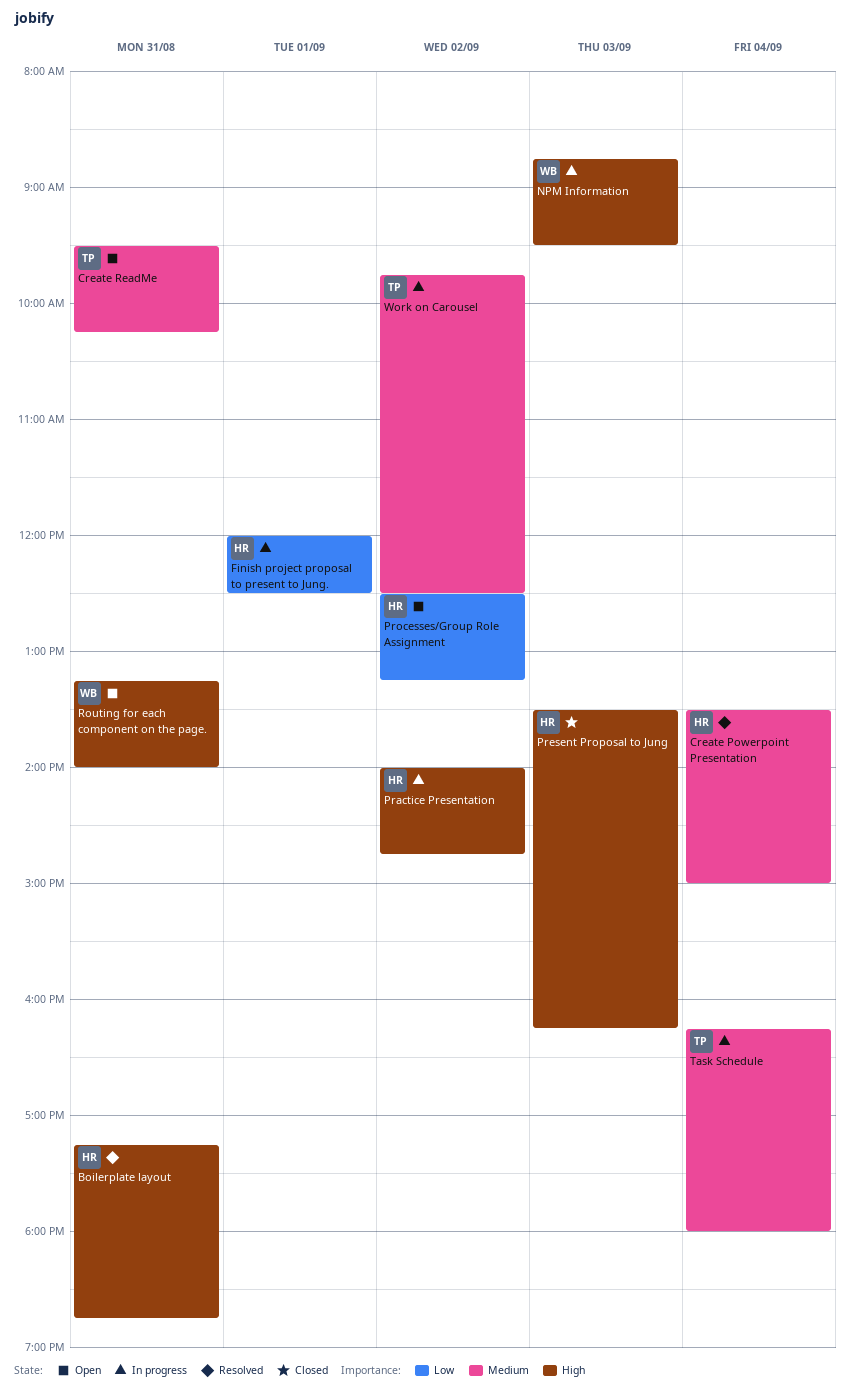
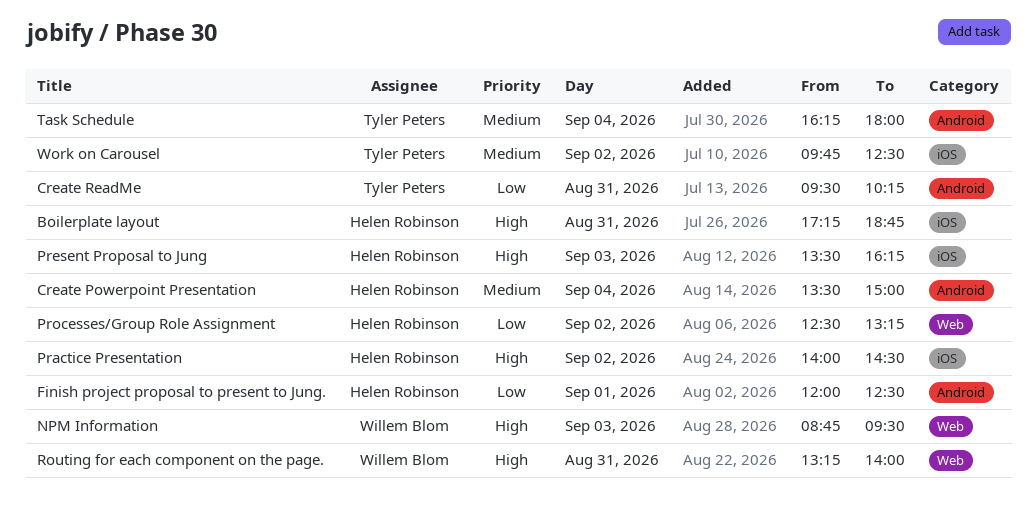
Create ReadMe, priority: Medium -> Low
Practice Presentation, ends: 14:45 -> 14:30

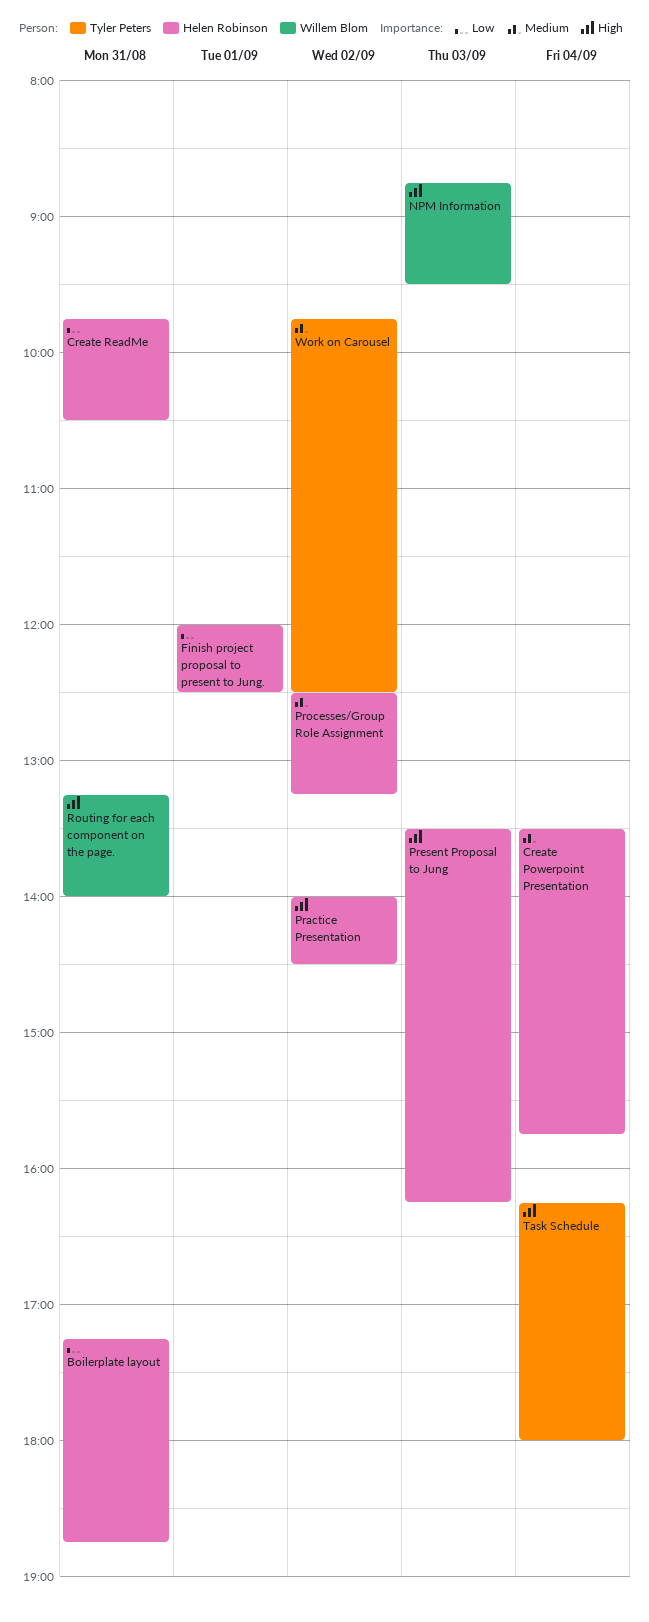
Boilerplate layout, priority: High -> Low
Create Powerpoint Presentation, ends: 15:00 -> 15:45
Create ReadMe, owner: Tyler Peters -> Helen Robinson
Create ReadMe, begins: 09:30 -> 09:45
Create ReadMe, ends: 10:15 -> 10:30
Processes/Group Role Assignment, priority: Low -> Medium
Task Schedule, priority: Medium -> High

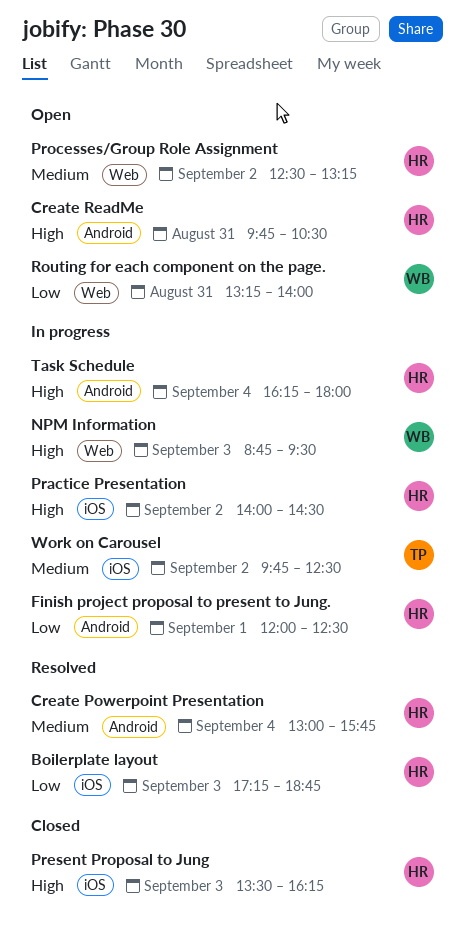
Boilerplate layout, day: Aug 31 -> Sep 3
Create Powerpoint Presentation, begins: 13:30 -> 13:00
Create ReadMe, priority: Low -> High
Routing for each component on the page., priority: High -> Low
Task Schedule, owner: Tyler Peters -> Helen Robinson

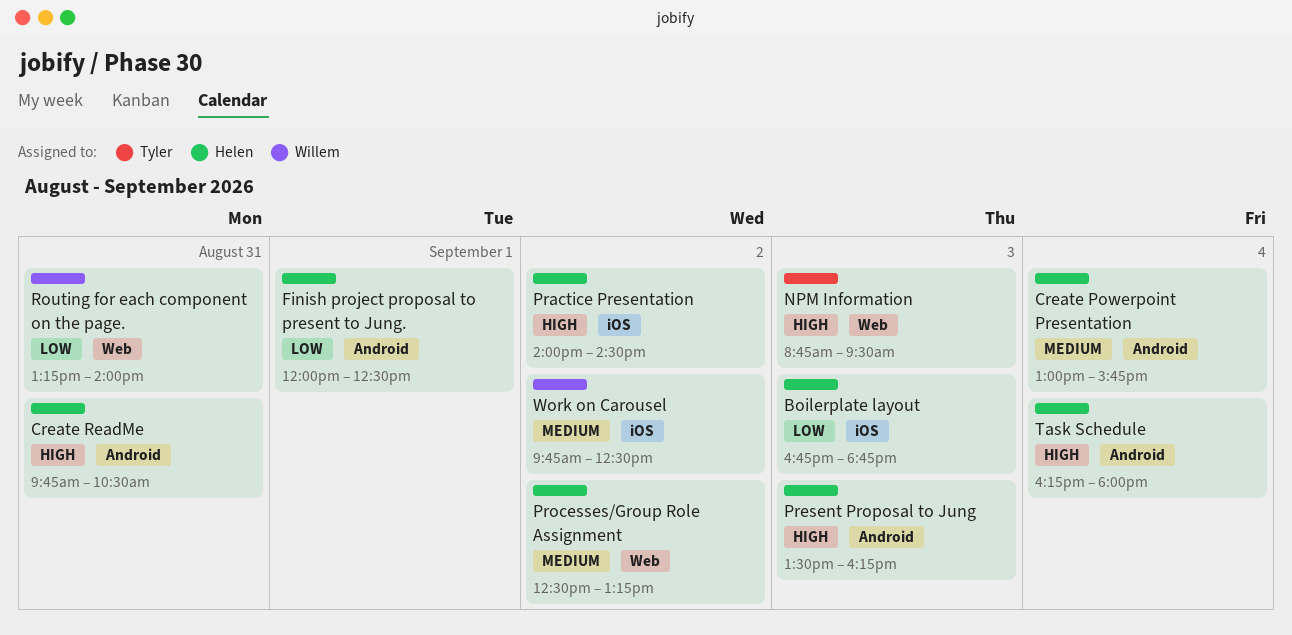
Boilerplate layout, begins: 17:15 -> 16:45
NPM Information, owner: Willem -> Tyler
Present Proposal to Jung, label: iOS -> Android
Work on Carousel, owner: Tyler -> Willem

